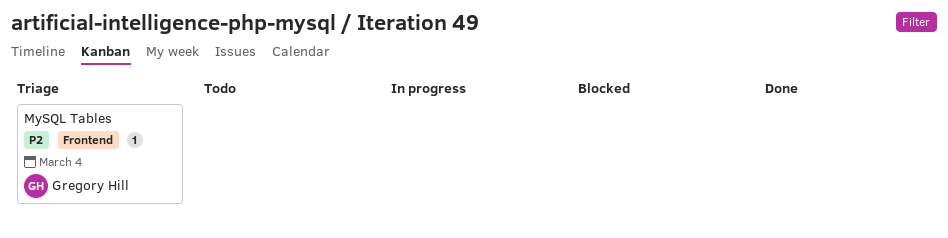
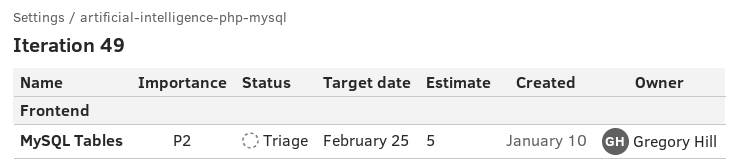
MySQL Tables, estimate: 1 -> 5
MySQL Tables, due: Mar 4 -> Feb 25

